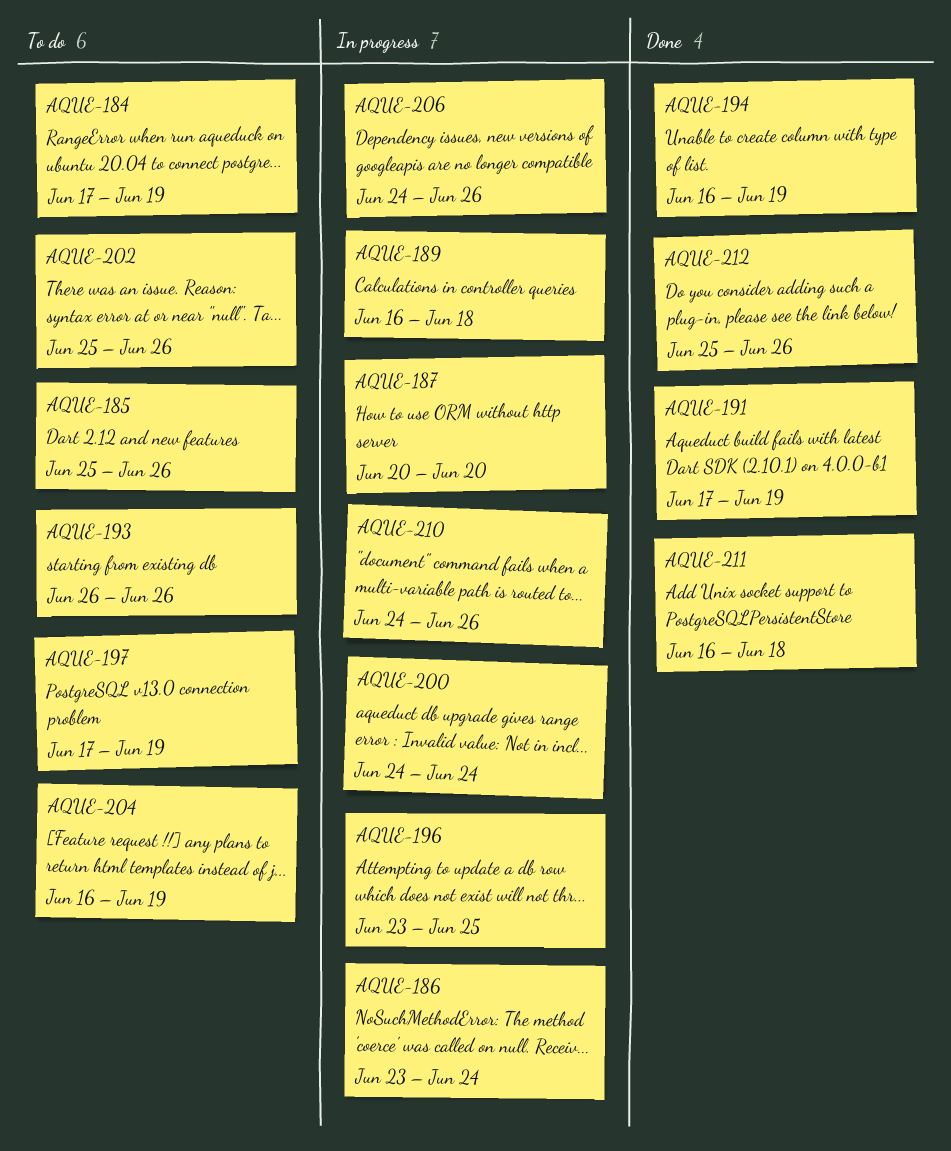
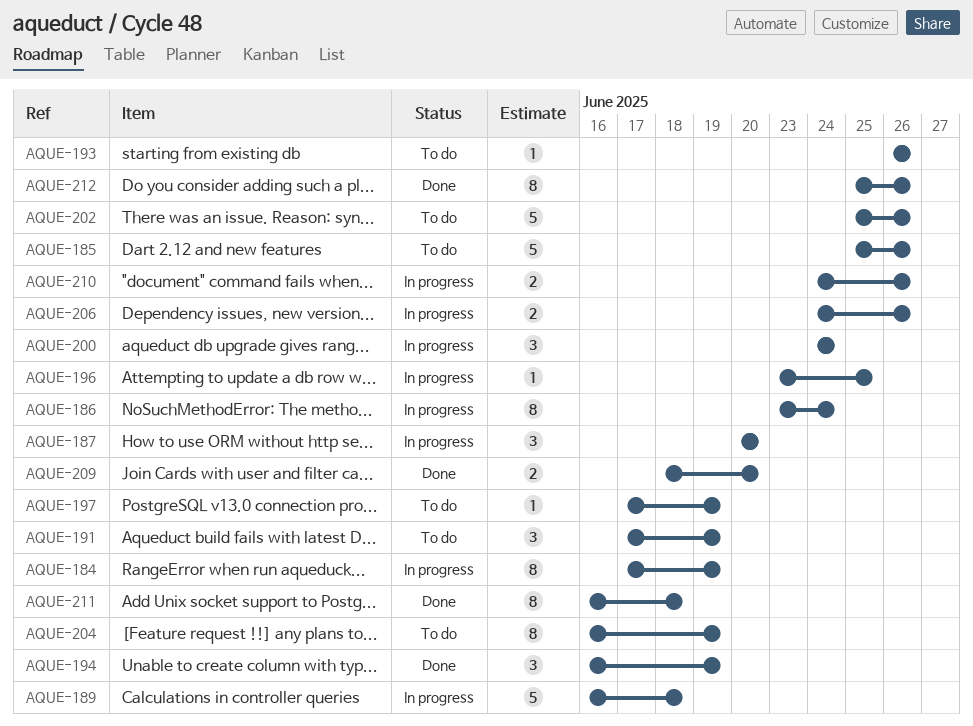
AQUE-184, status: To do -> In progress
AQUE-191, status: Done -> To do
AQUE-209: none -> present

